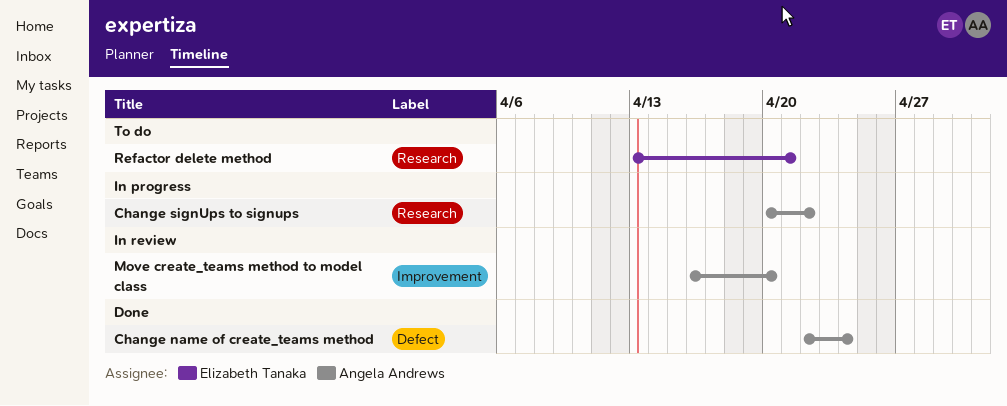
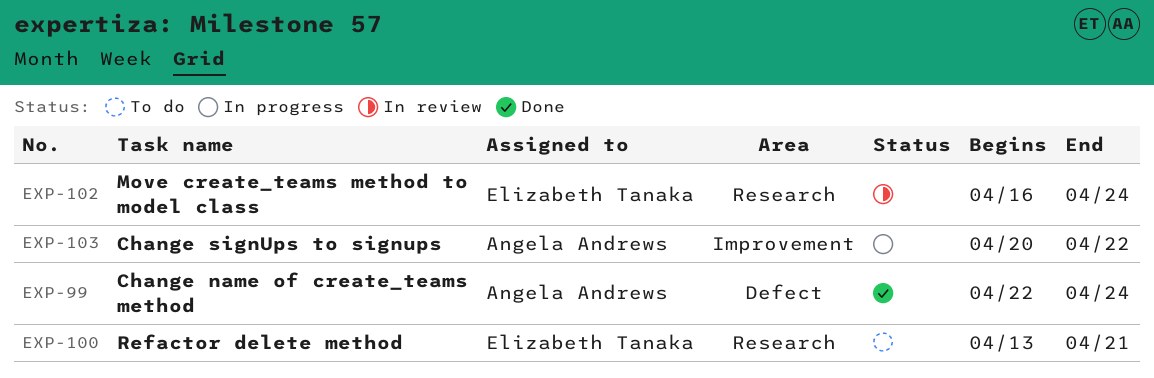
Change signUps to signups, label: Research -> Improvement
Move create_teams method to model class, owner: Angela Andrews -> Elizabeth Tanaka
Move create_teams method to model class, label: Improvement -> Research
Move create_teams method to model class, due: Apr 20 -> Apr 24

